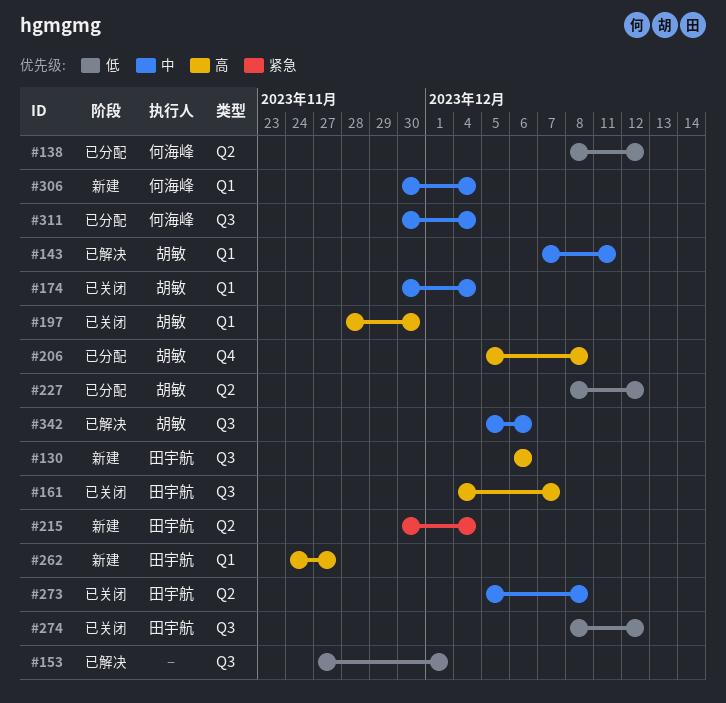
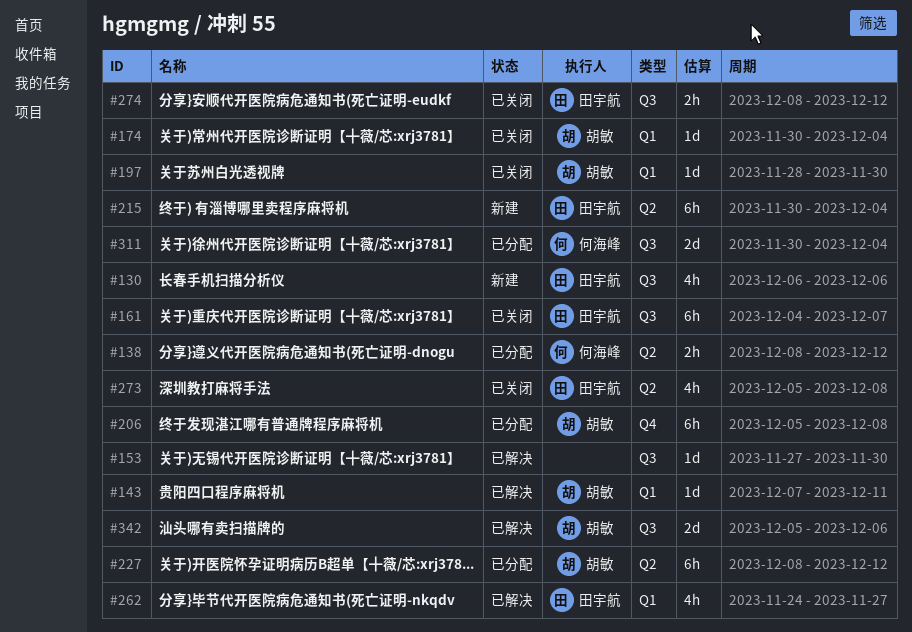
#153, due: Dec 1 -> Nov 30
#262, status: 新建 -> 已解决
#306: present -> none

